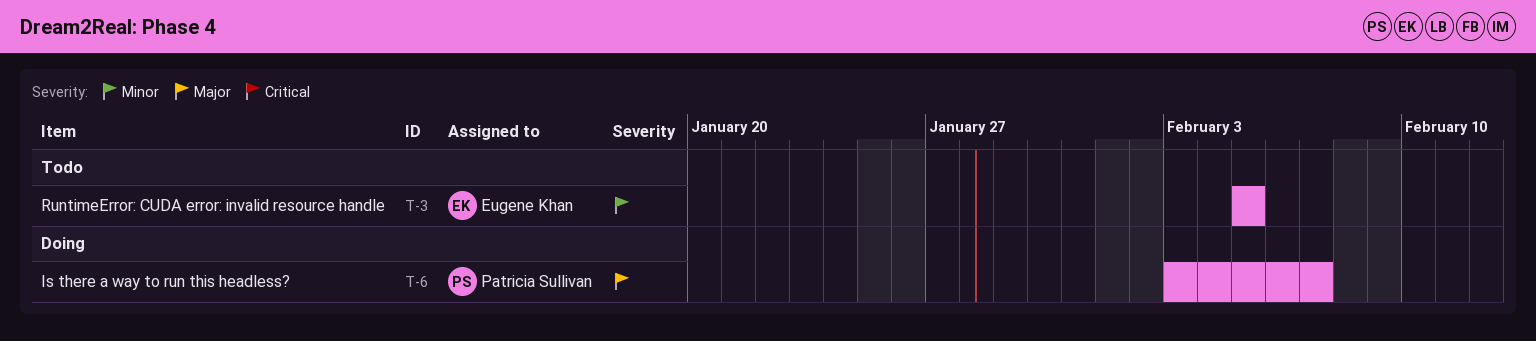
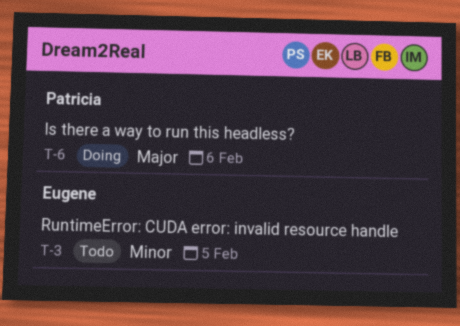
T-6, due: Feb 7 -> Feb 6

